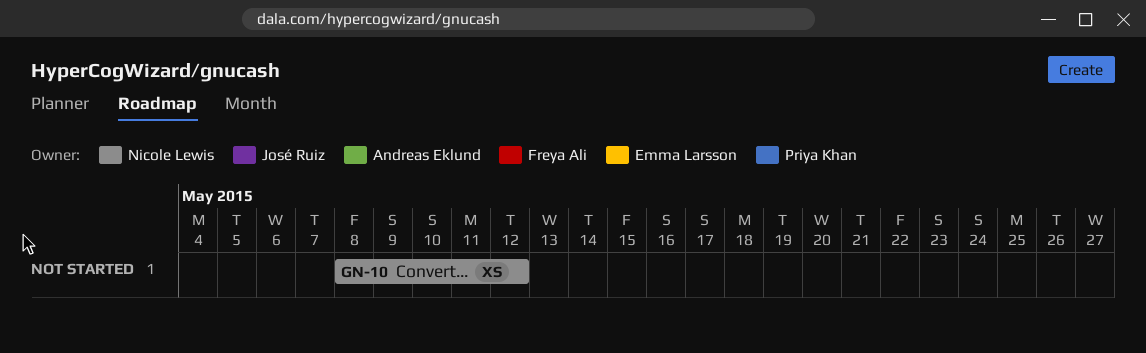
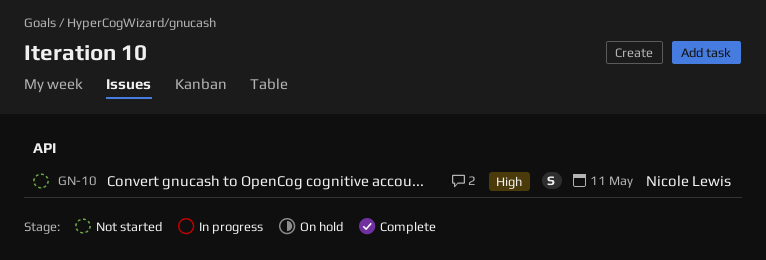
GN-10, estimate: XS -> S
GN-10, due: May 12 -> May 11

